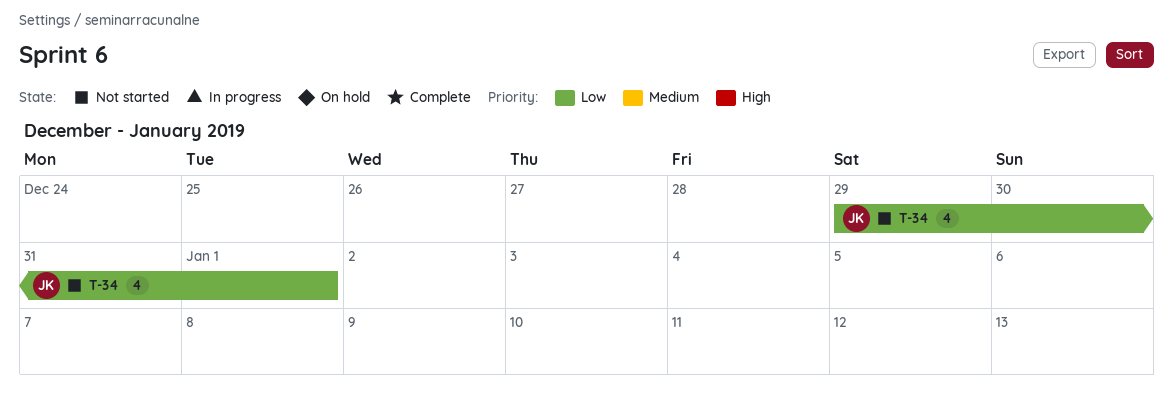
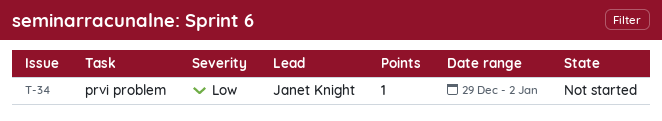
T-34, estimate: 4 -> 1
T-34, due: Jan 1 -> Jan 2

